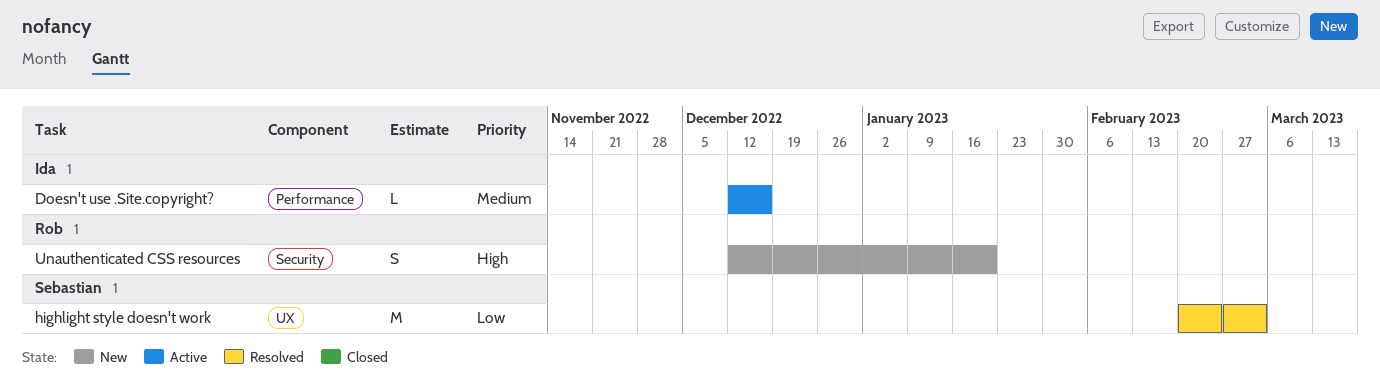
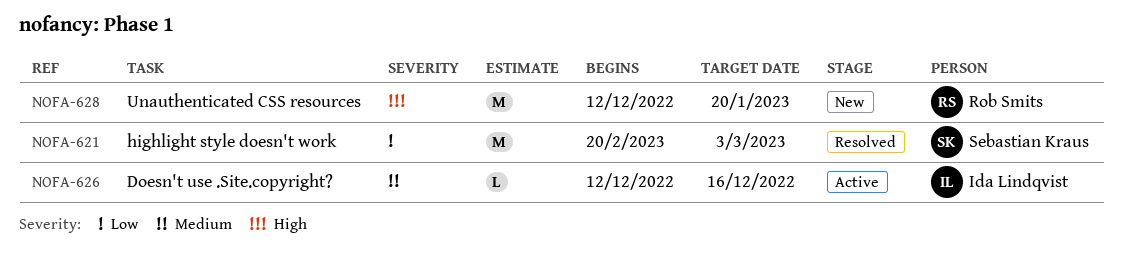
Unauthenticated CSS resources, estimate: S -> M

